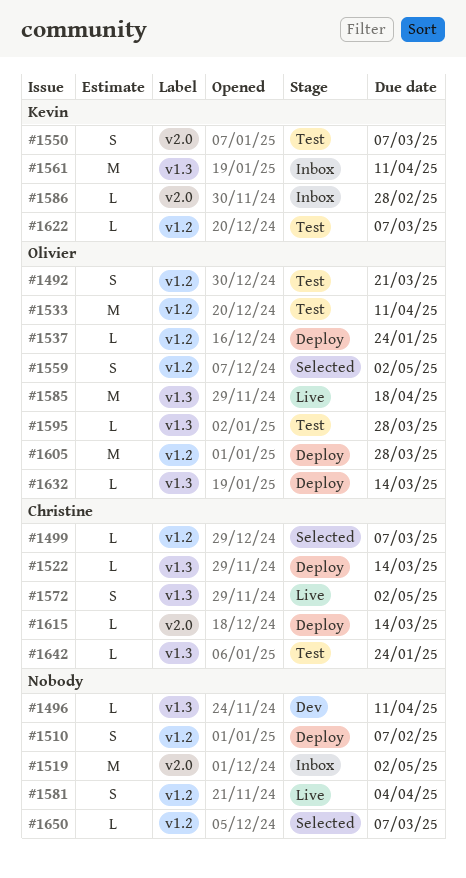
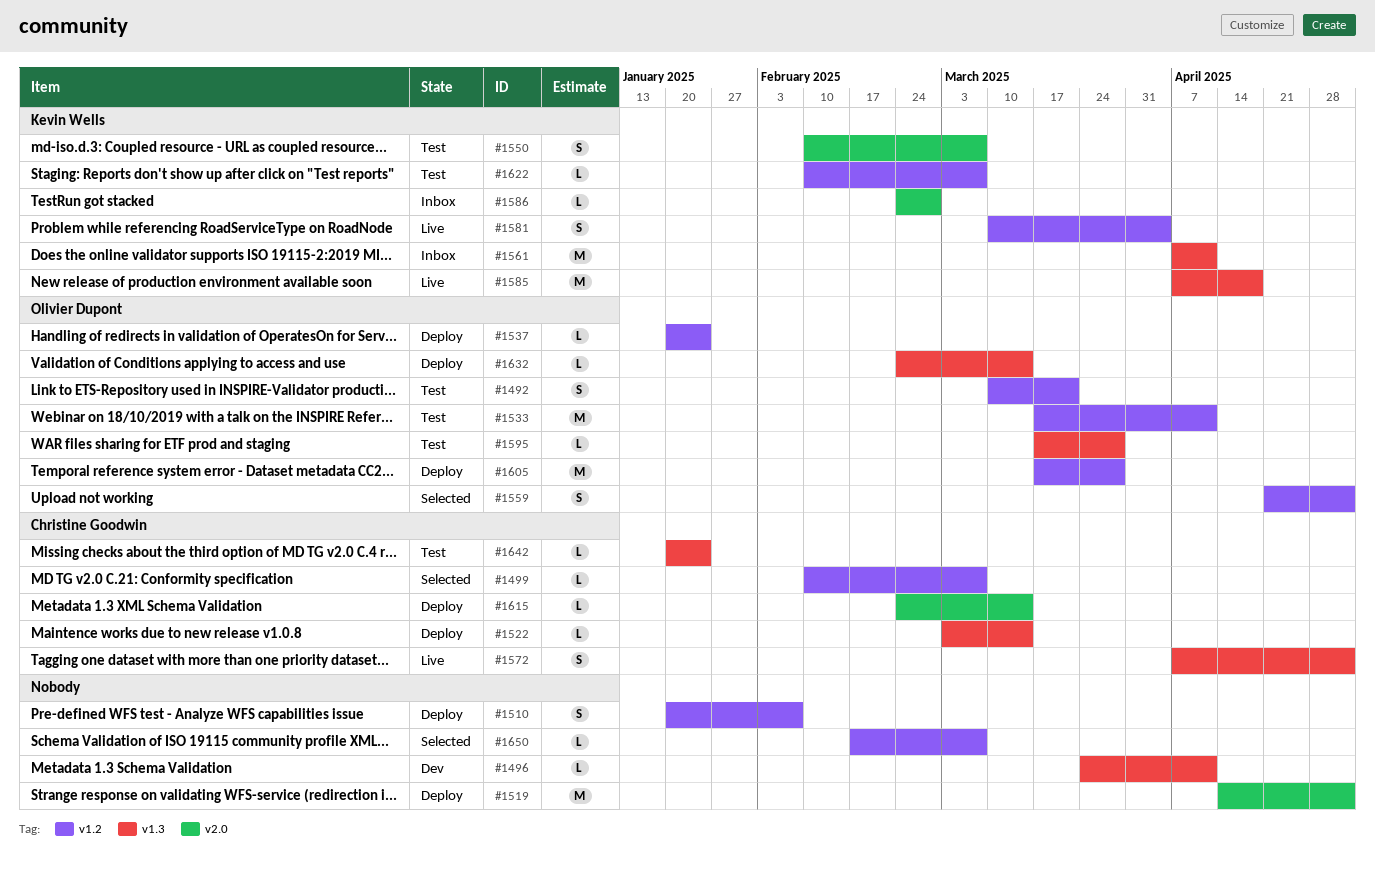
#1519, status: Inbox -> Deploy
#1581, owner: none -> Kevin Wells
#1585, owner: Olivier Dupont -> Kevin Wells

